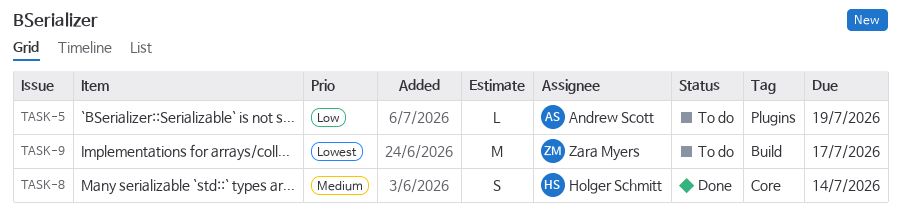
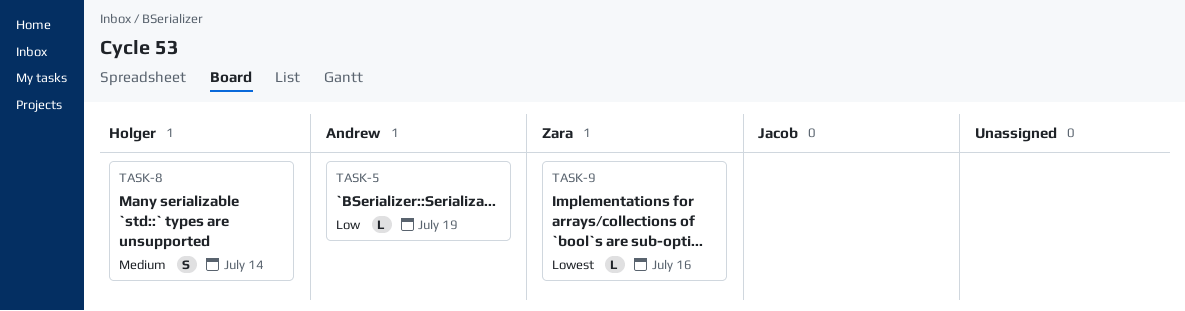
TASK-9, estimate: M -> L
TASK-9, due: Jul 17 -> Jul 16

